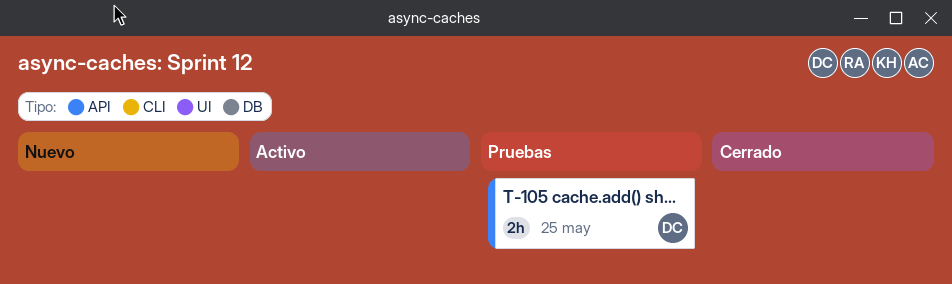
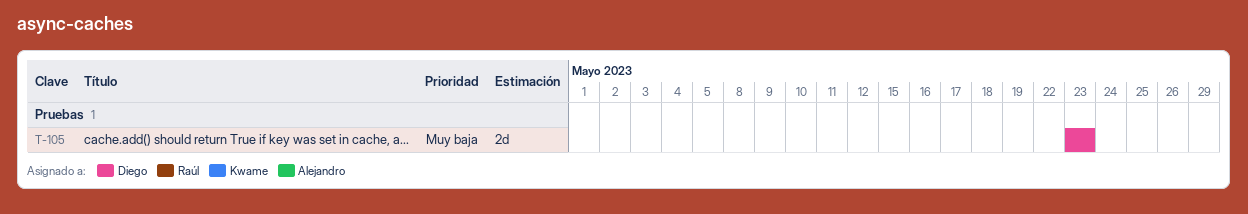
T-105, estimate: 2h -> 2d
T-105, due: May 25 -> May 23

